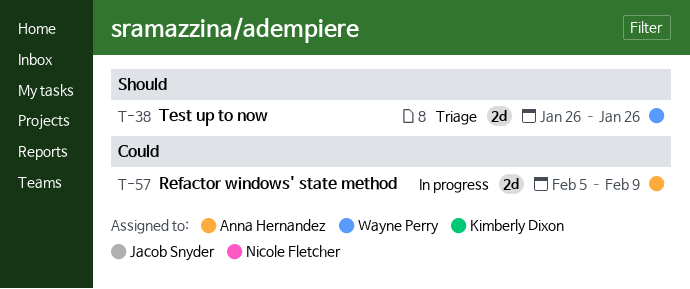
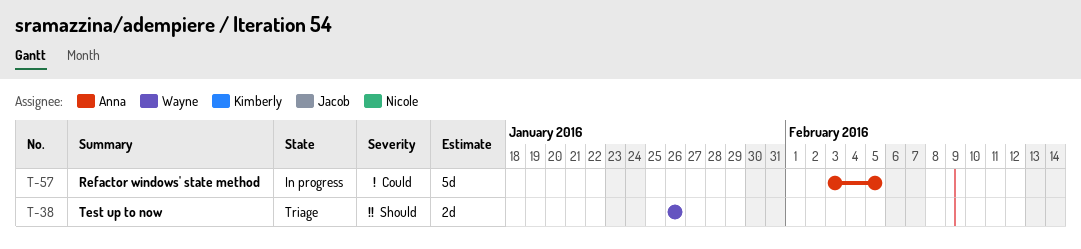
T-57, estimate: 2d -> 5d
T-57, start: Feb 5 -> Feb 3
T-57, due: Feb 9 -> Feb 5

